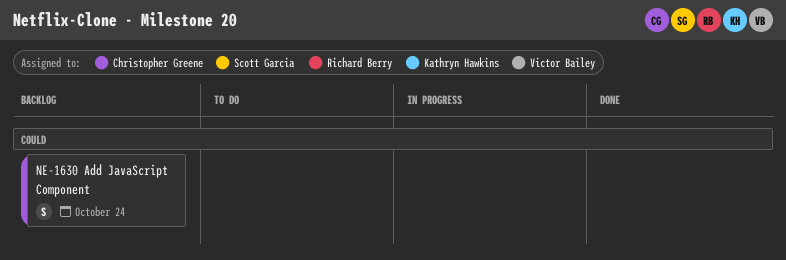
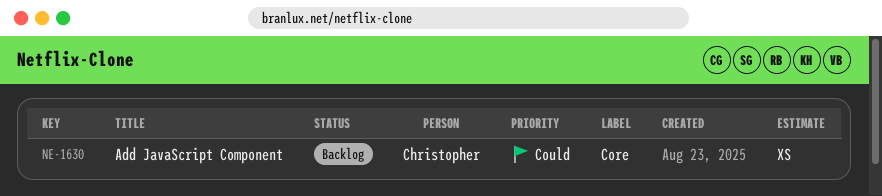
NE-1630, estimate: S -> XS

